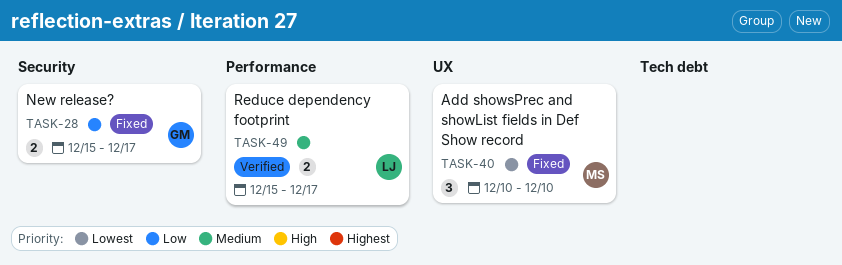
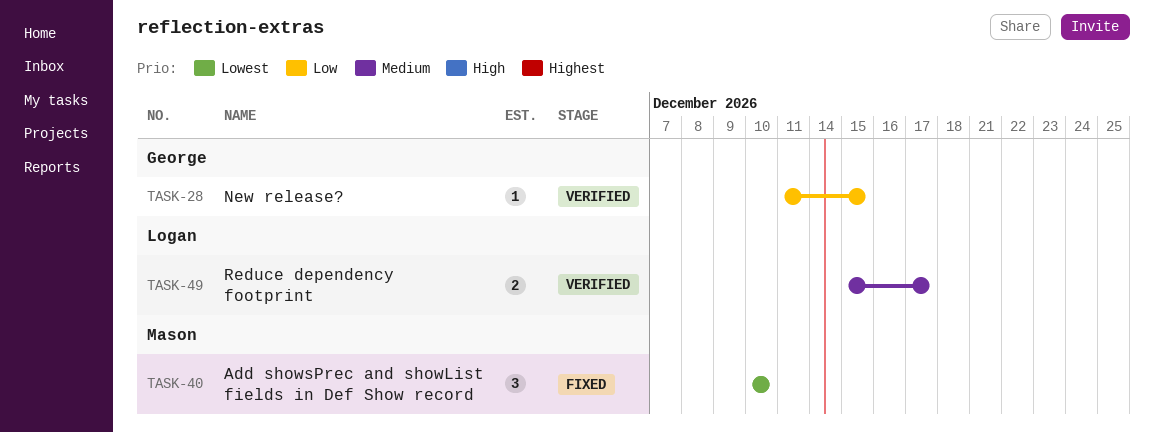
TASK-28, status: Fixed -> Verified
TASK-28, estimate: 2 -> 1
TASK-28, start: Dec 15 -> Dec 11
TASK-28, due: Dec 17 -> Dec 15

